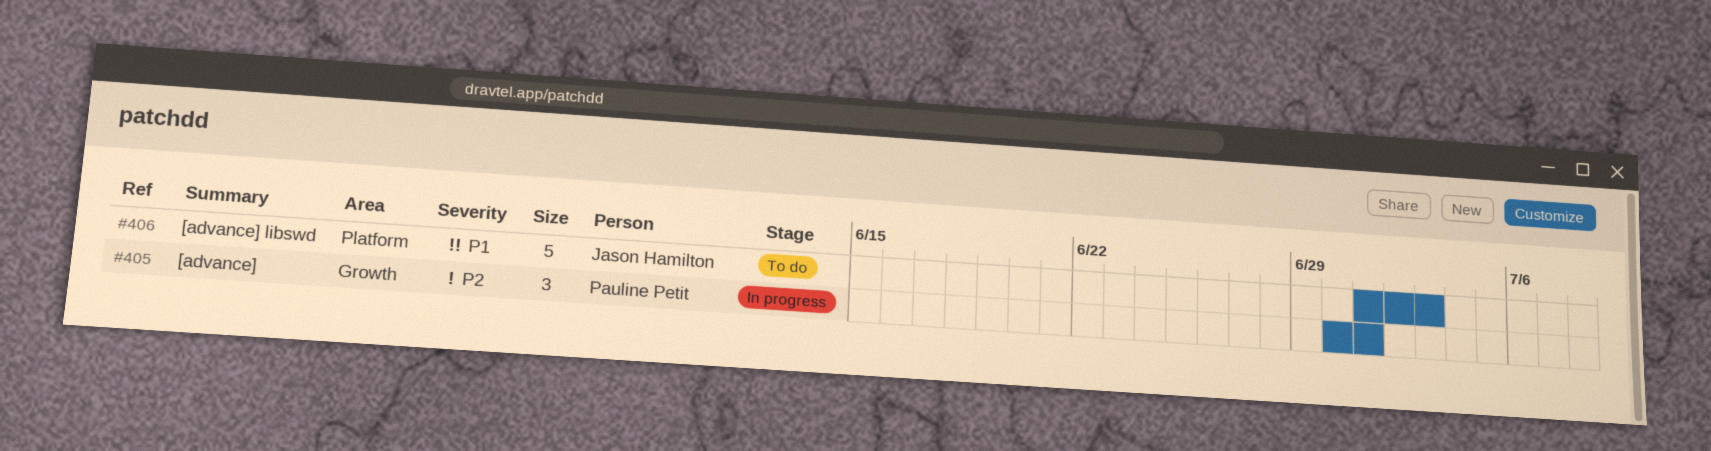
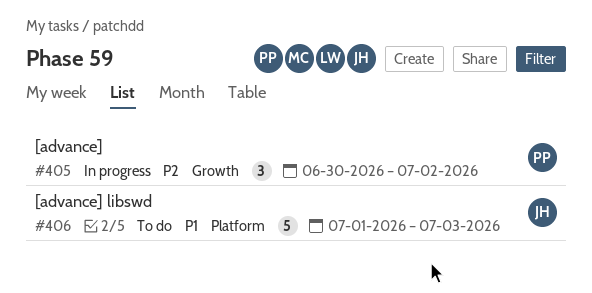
#405, due: Jul 1 -> Jul 2

